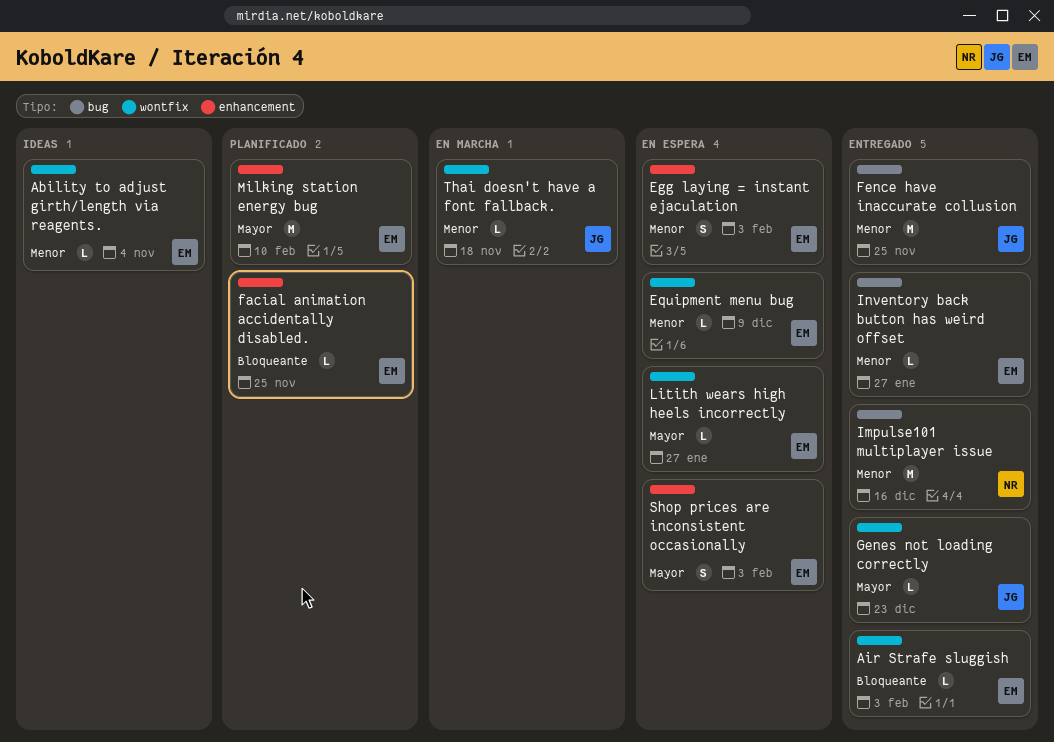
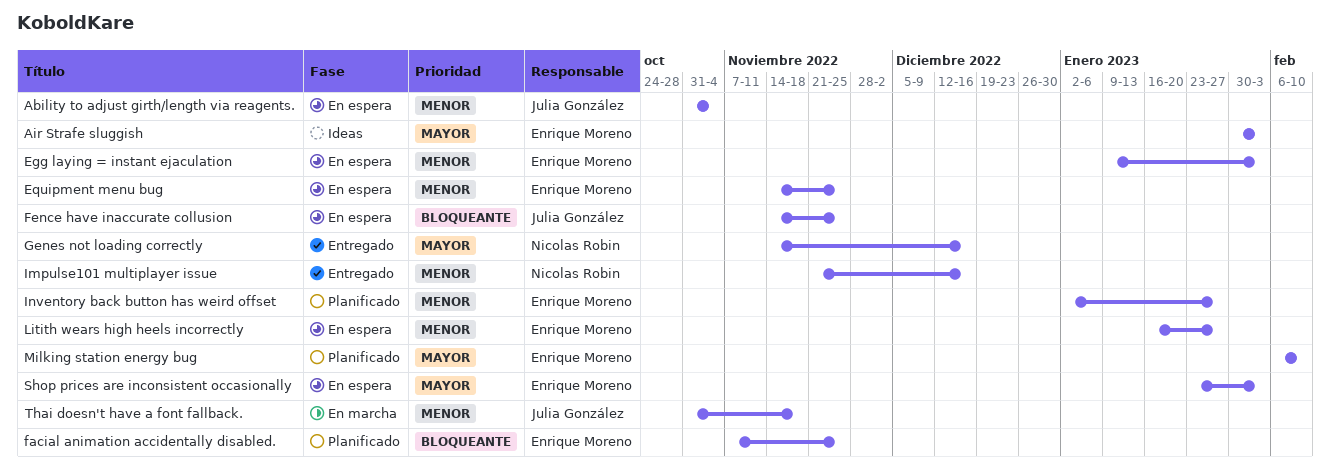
Ability to adjust girth/length via reagents., status: Ideas -> En espera
Ability to adjust girth/length via reagents., owner: Enrique Moreno -> Julia González
Air Strafe sluggish, status: Entregado -> Ideas
Air Strafe sluggish, priority: Bloqueante -> Mayor
Equipment menu bug, due: Dec 9 -> Nov 25
Fence have inaccurate collusion, status: Entregado -> En espera
Fence have inaccurate collusion, priority: Menor -> Bloqueante
Genes not loading correctly, owner: Julia González -> Nicolas Robin
Genes not loading correctly, due: Dec 23 -> Dec 16
Inventory back button has weird offset, status: Entregado -> Planificado
Litith wears high heels incorrectly, priority: Mayor -> Menor

